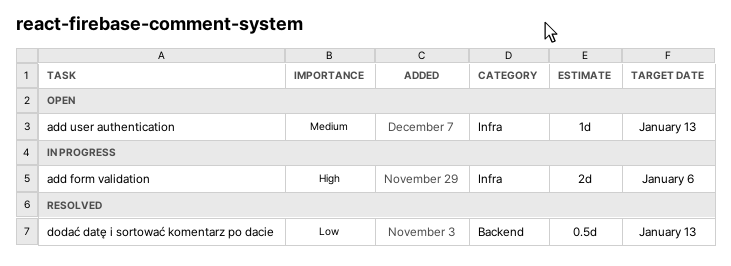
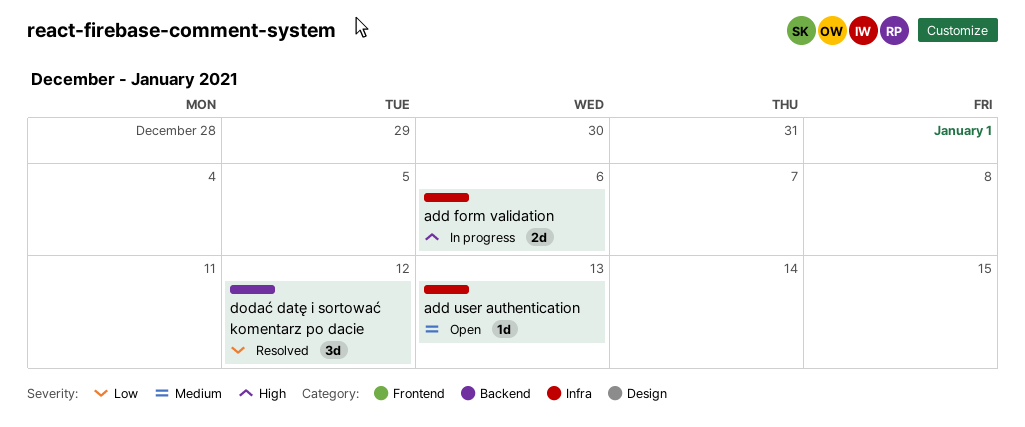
dodać datę i sortować komentarz po dacie, estimate: 0.5d -> 3d
dodać datę i sortować komentarz po dacie, due: Jan 13 -> Jan 12

